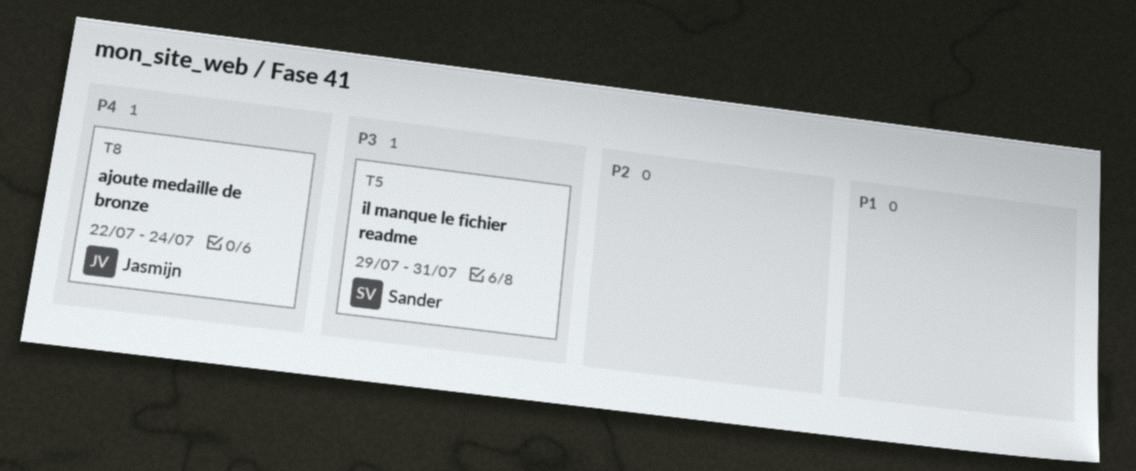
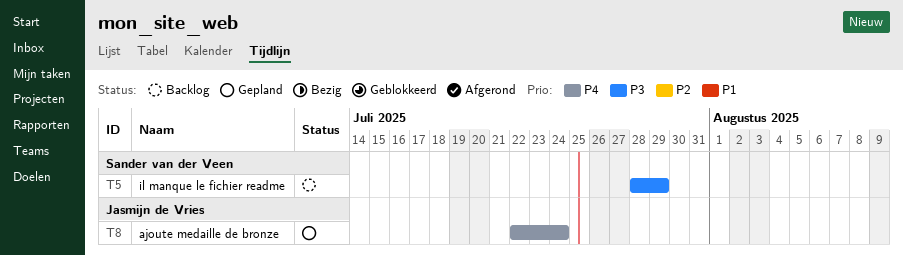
T5, start: Jul 29 -> Jul 28
T5, due: Jul 31 -> Jul 29

